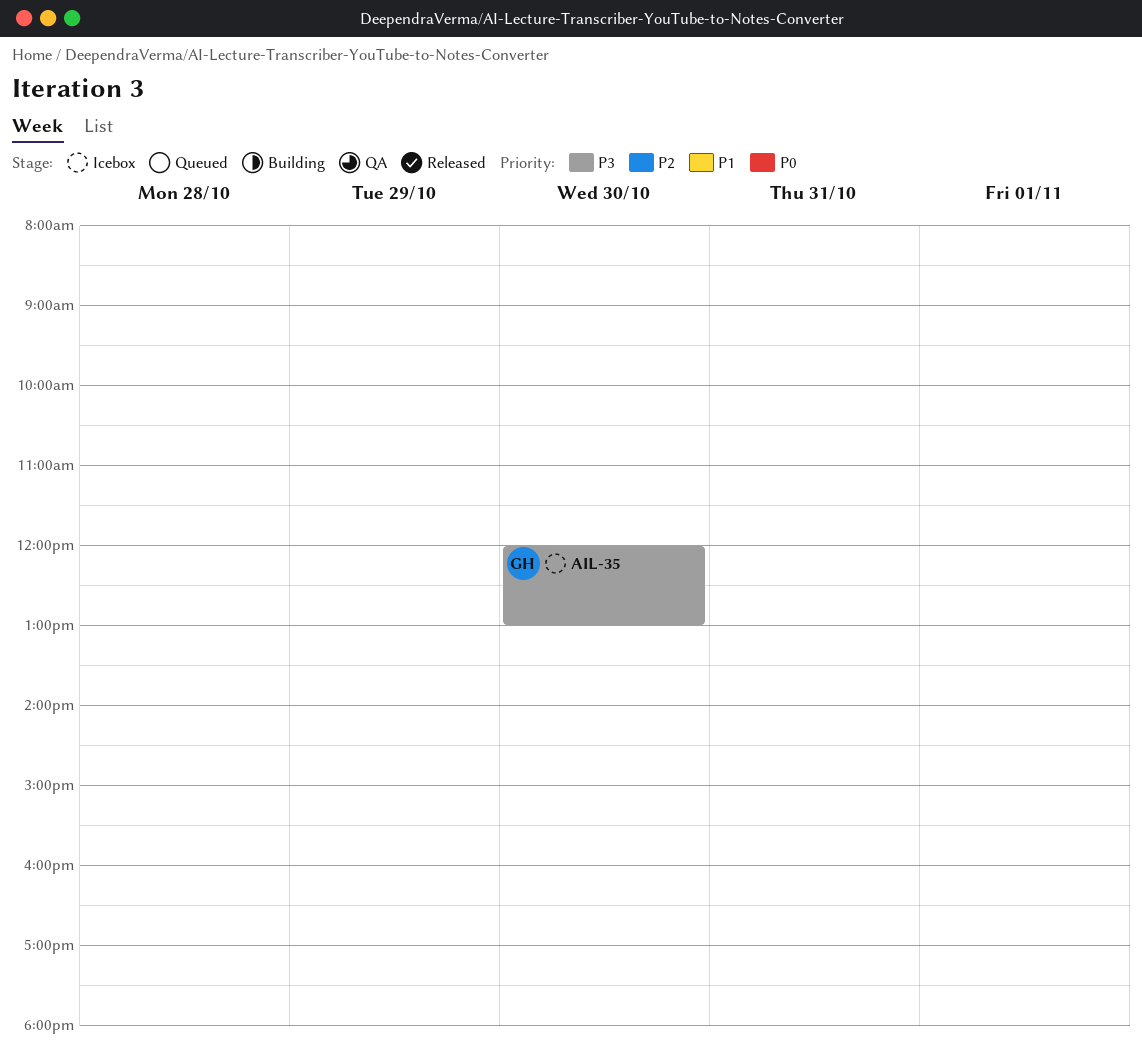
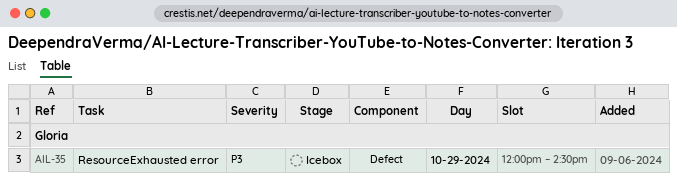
AIL-35, day: Oct 30 -> Oct 29
AIL-35, ends: 13:00 -> 14:30

